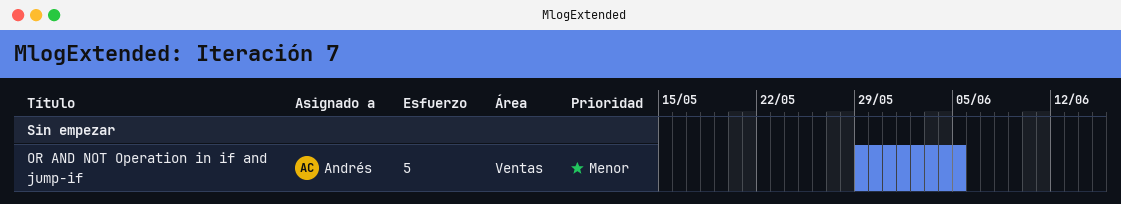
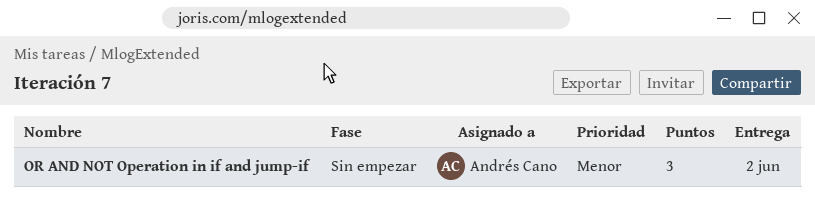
OR AND NOT Operation in if and jump-if, estimate: 5 -> 3
OR AND NOT Operation in if and jump-if, due: Jun 5 -> Jun 2

